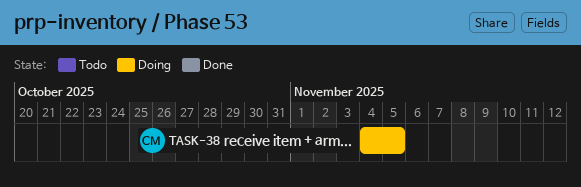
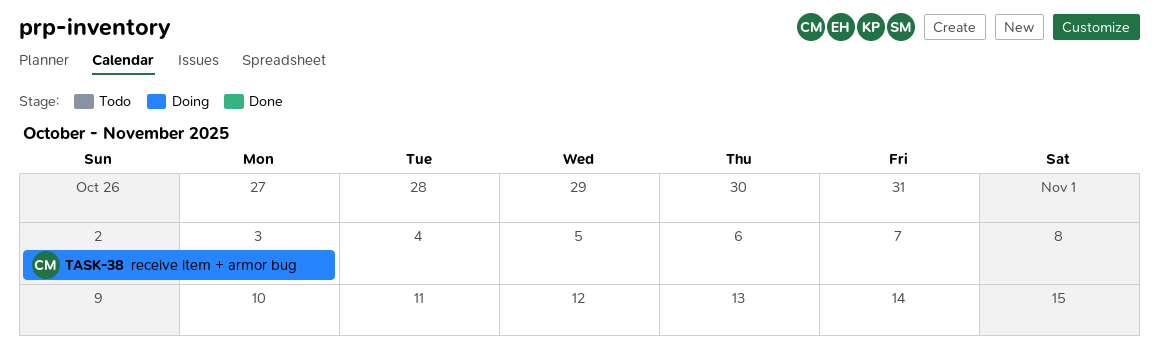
TASK-38, start: Nov 4 -> Nov 2
TASK-38, due: Nov 5 -> Nov 3

